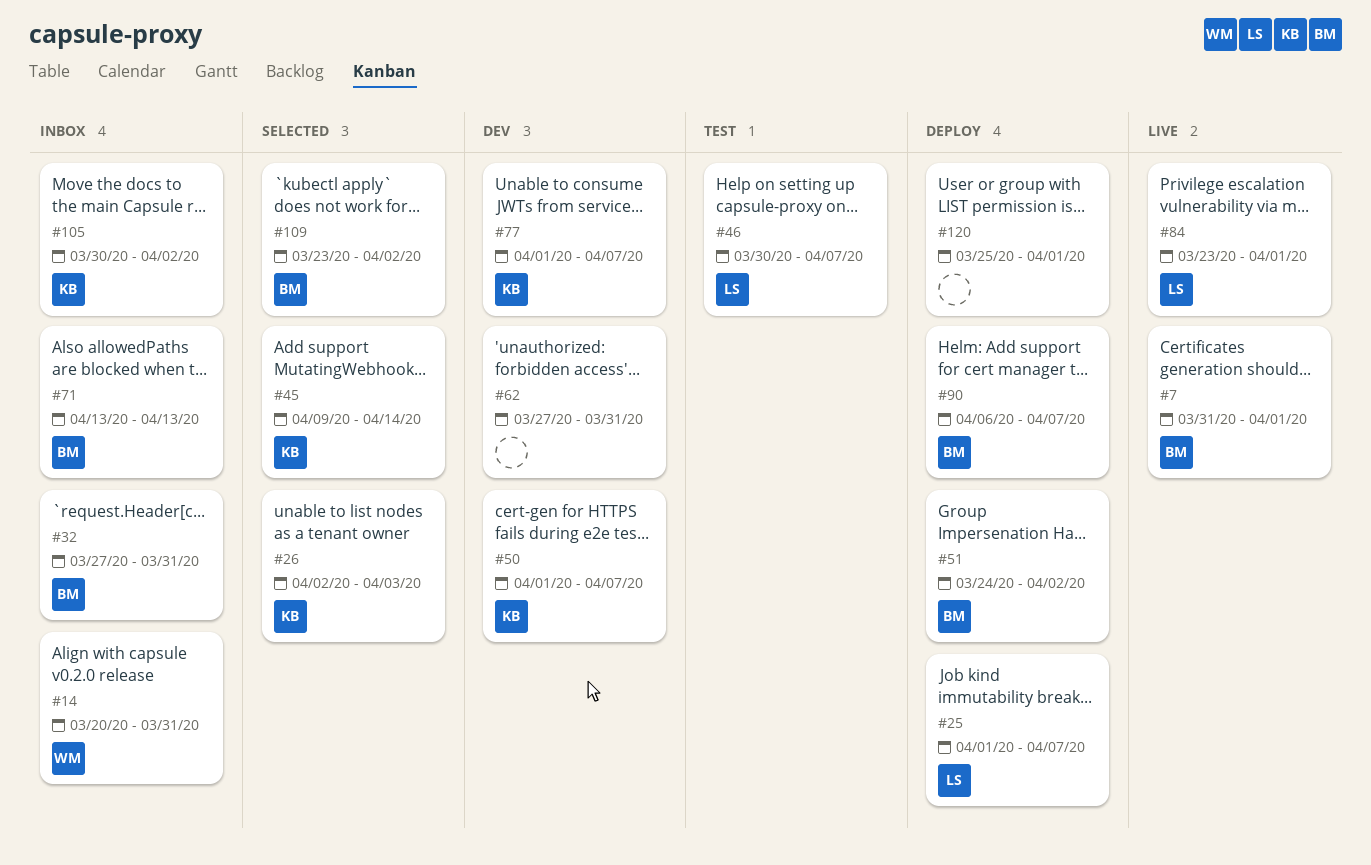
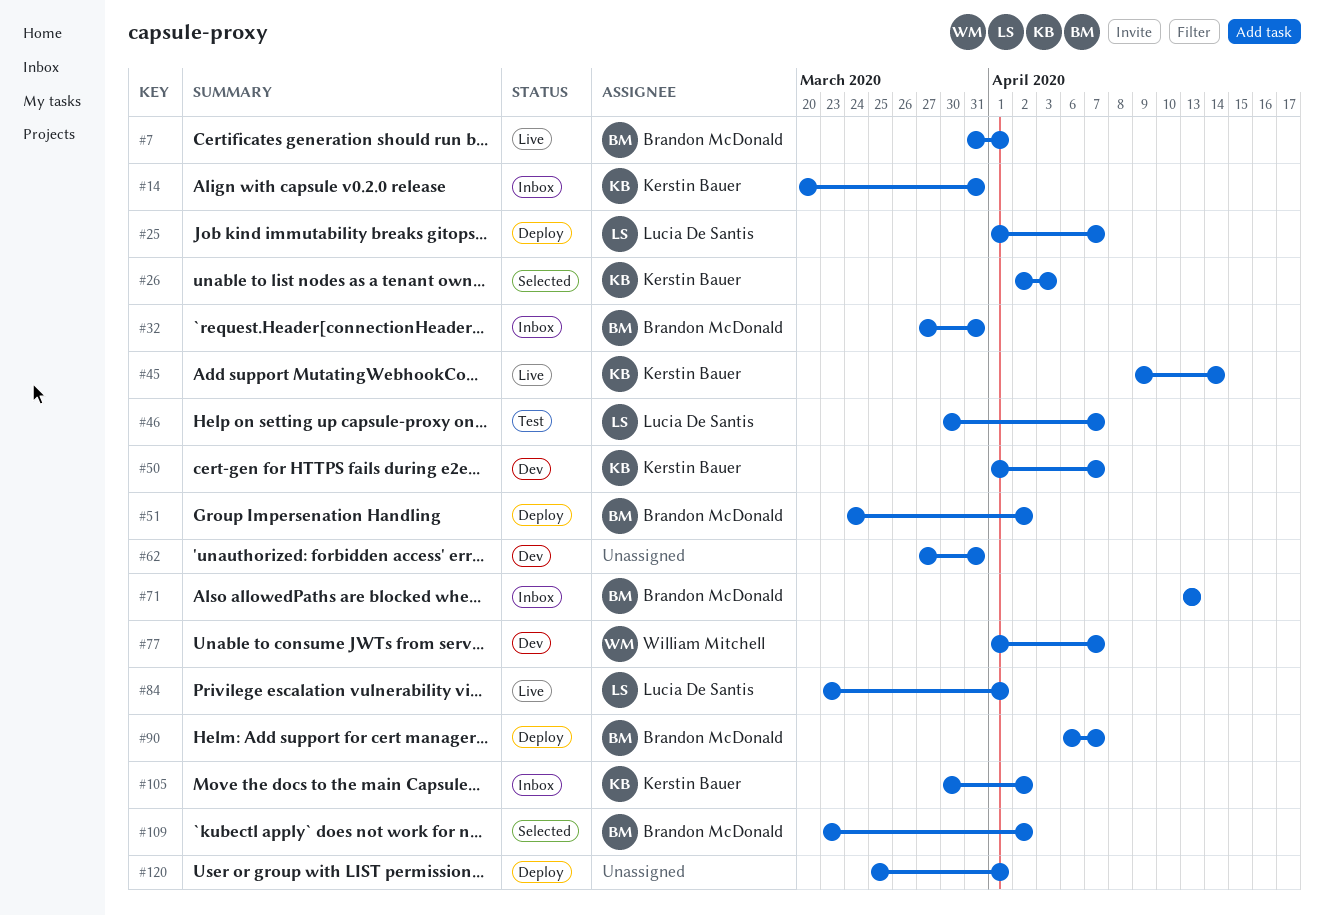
#14, owner: William Mitchell -> Kerstin Bauer
#45, status: Selected -> Live
#77, owner: Kerstin Bauer -> William Mitchell

